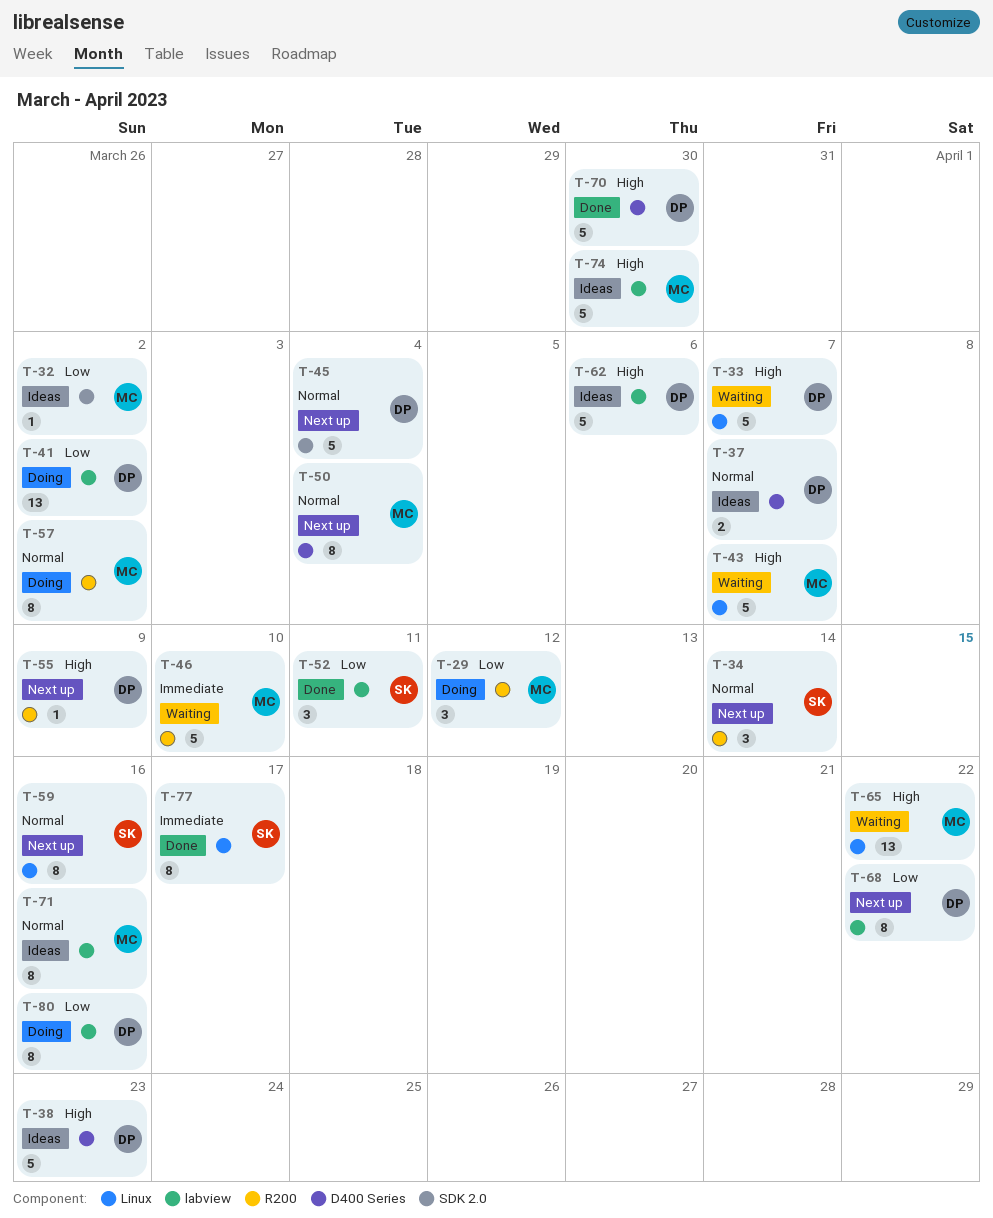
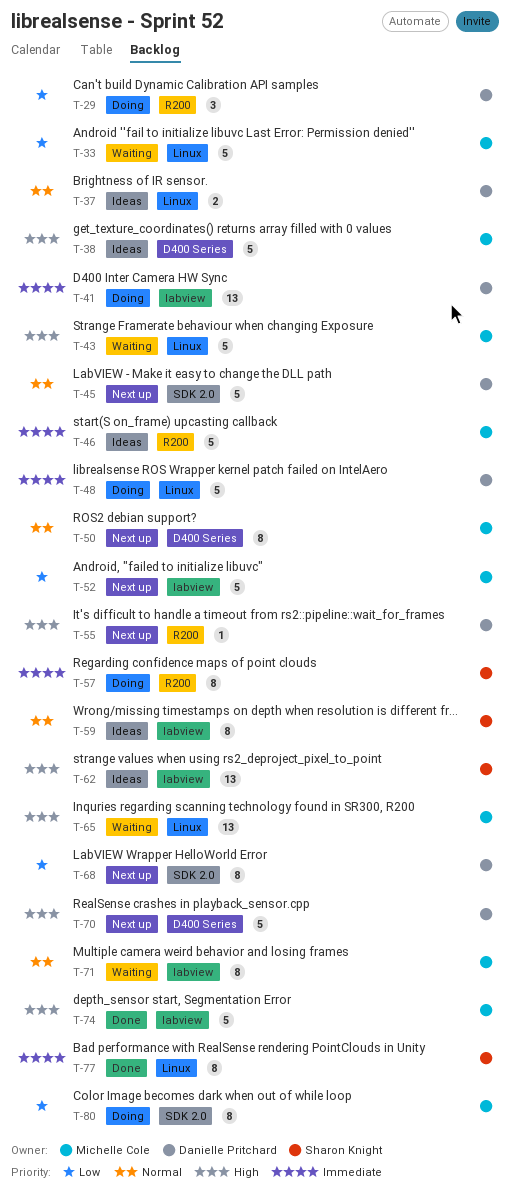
T-29, owner: Michelle Cole -> Danielle Pritchard
T-32: present -> none
T-33, owner: Danielle Pritchard -> Michelle Cole
T-33, priority: High -> Low
T-34: present -> none
T-37, label: D400 Series -> Linux
T-38, owner: Danielle Pritchard -> Michelle Cole
T-41, priority: Low -> Immediate
T-46, status: Waiting -> Ideas
T-48: none -> present
T-52, status: Done -> Next up
T-52, owner: Sharon Knight -> Michelle Cole
T-52, estimate: 3 -> 5
T-57, owner: Michelle Cole -> Sharon Knight
T-57, priority: Normal -> Immediate
T-59, status: Next up -> Ideas
T-59, label: Linux -> labview
T-62, owner: Danielle Pritchard -> Sharon Knight
T-62, estimate: 5 -> 13
T-68, label: labview -> SDK 2.0
T-70, status: Done -> Next up
T-71, status: Ideas -> Waiting
T-74, status: Ideas -> Done
T-80, owner: Danielle Pritchard -> Michelle Cole
T-80, label: labview -> SDK 2.0

